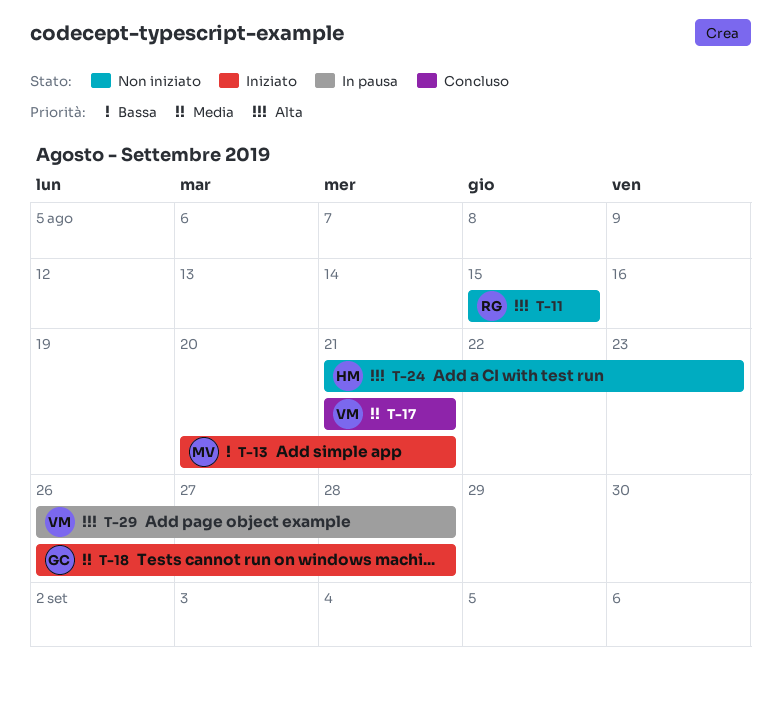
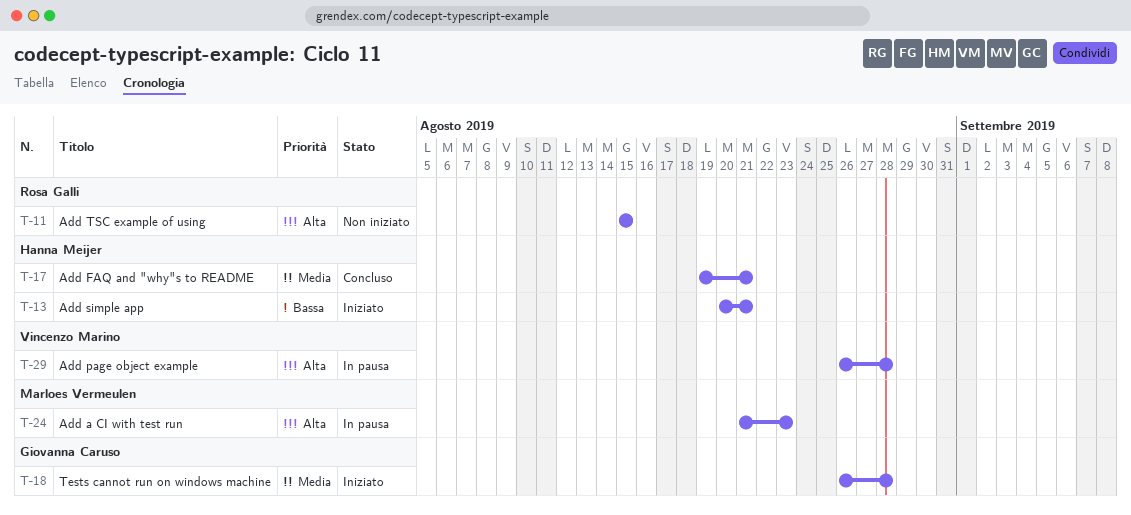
T-13, owner: Marloes Vermeulen -> Hanna Meijer
T-17, owner: Vincenzo Marino -> Hanna Meijer
T-17, start: Aug 21 -> Aug 19
T-24, status: Non iniziato -> In pausa
T-24, owner: Hanna Meijer -> Marloes Vermeulen

